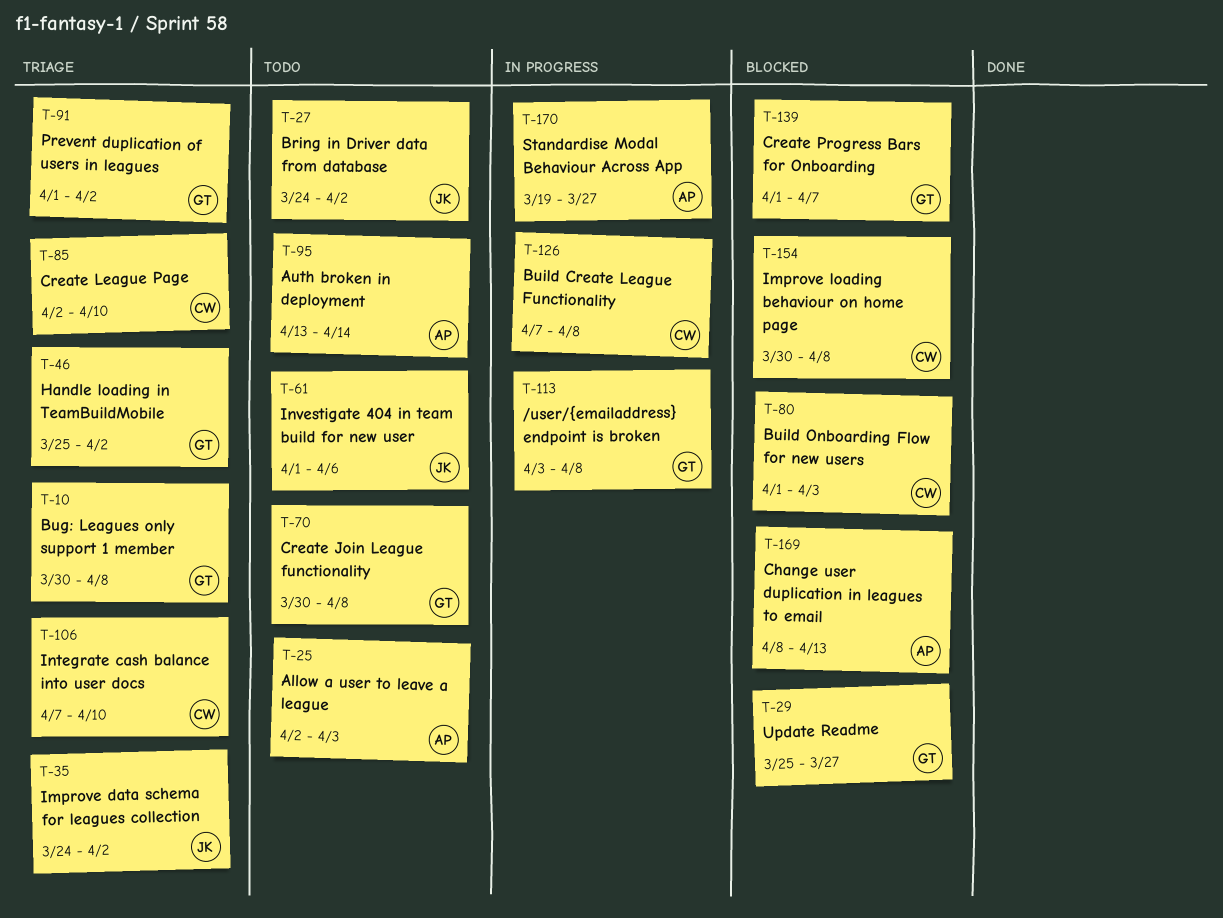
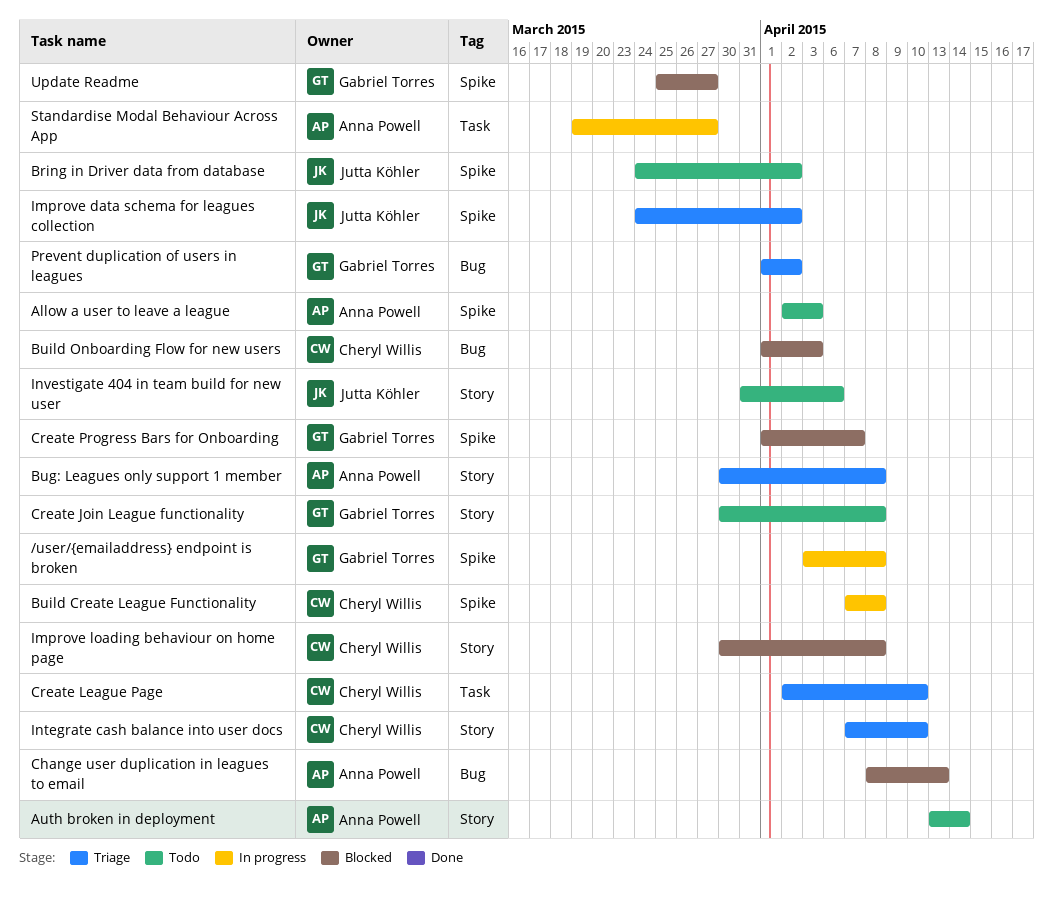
Bug: Leagues only support 1 member, owner: Gabriel Torres -> Anna Powell
Handle loading in TeamBuildMobile: present -> none
Investigate 404 in team build for new user, start: Apr 1 -> Mar 31

